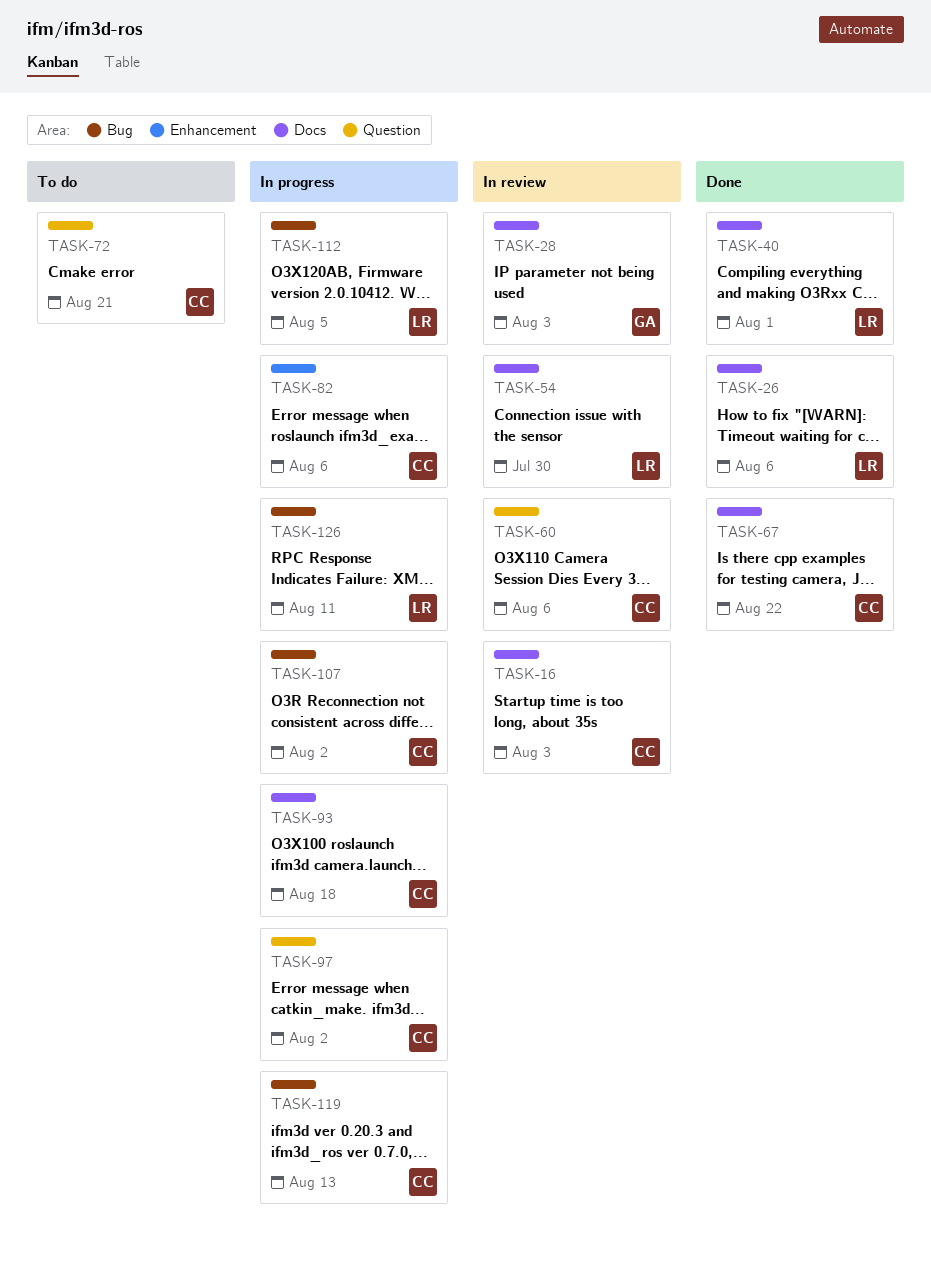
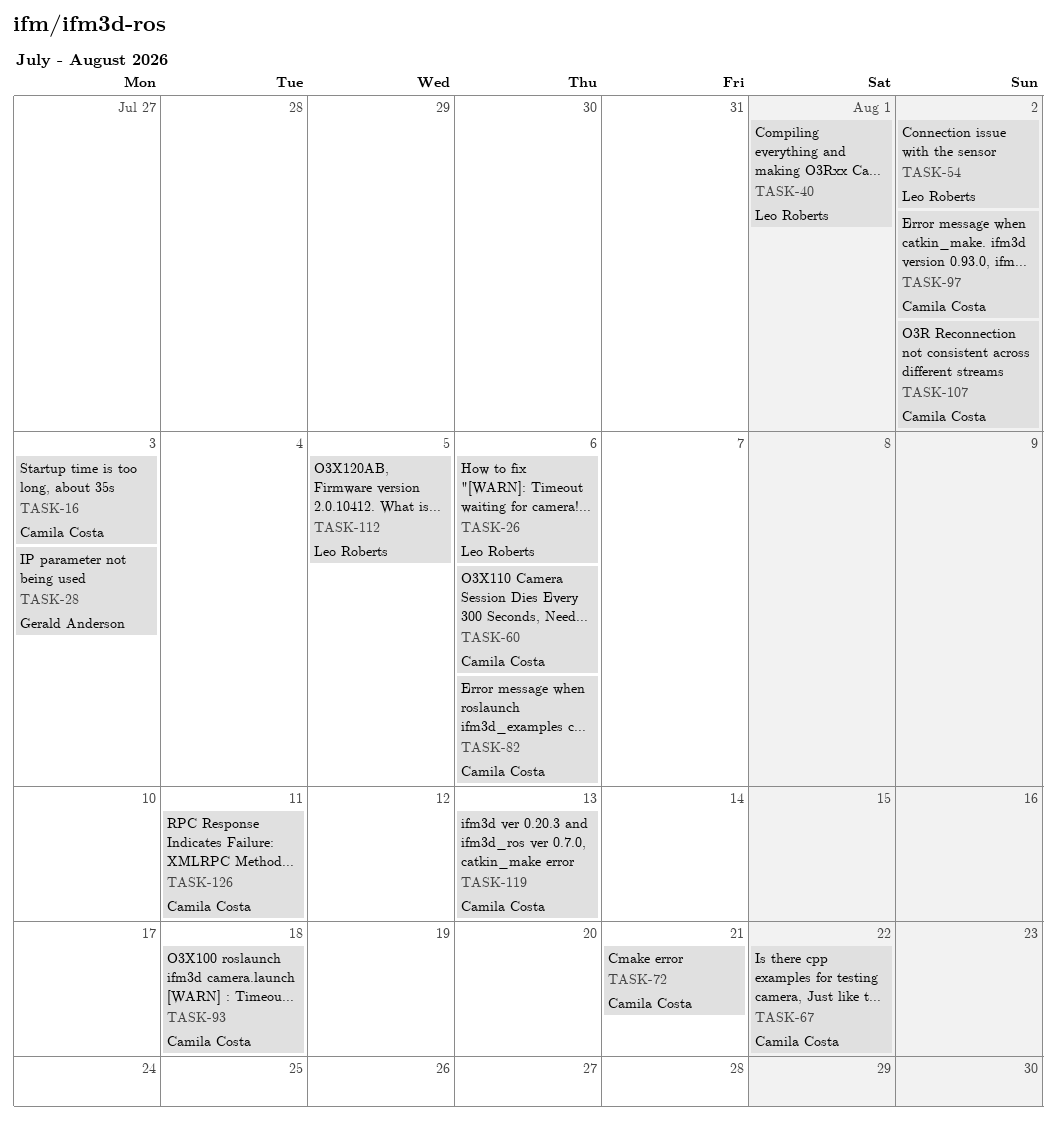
TASK-54, due: Jul 30 -> Aug 2
TASK-126, owner: Leo Roberts -> Camila Costa

